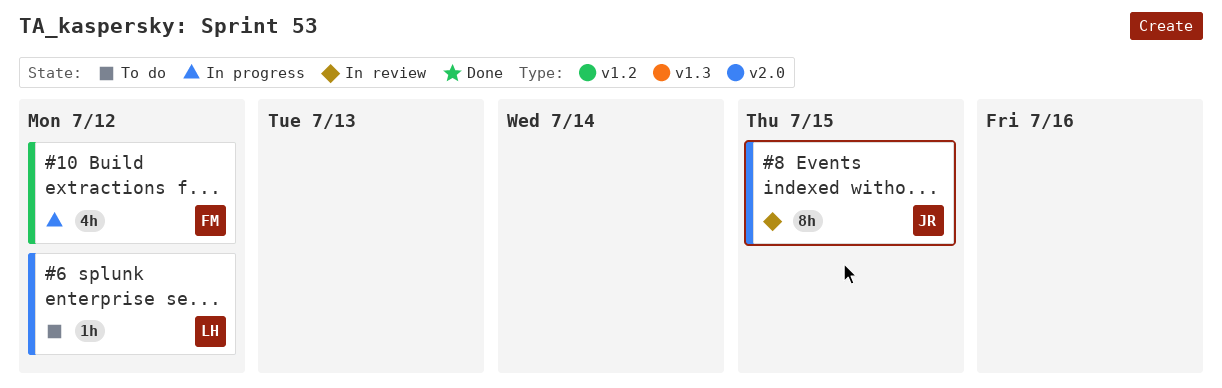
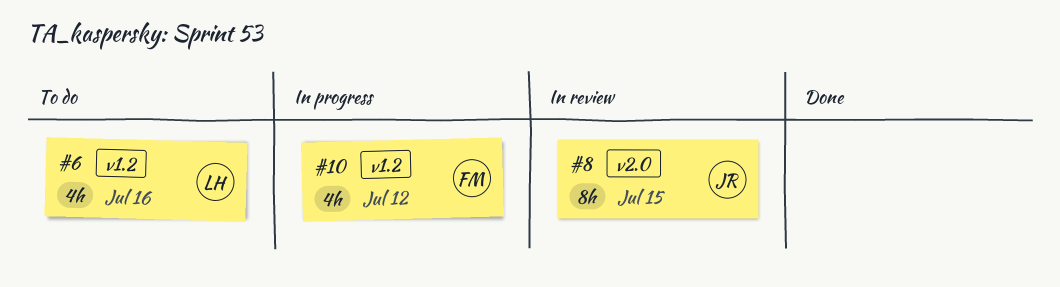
#6, label: v2.0 -> v1.2
#6, estimate: 1h -> 4h
#6, due: Jul 12 -> Jul 16

